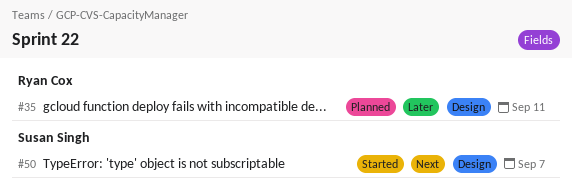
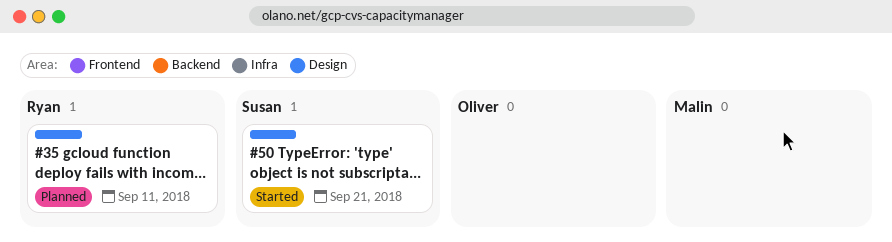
#50, due: Sep 7 -> Sep 21

